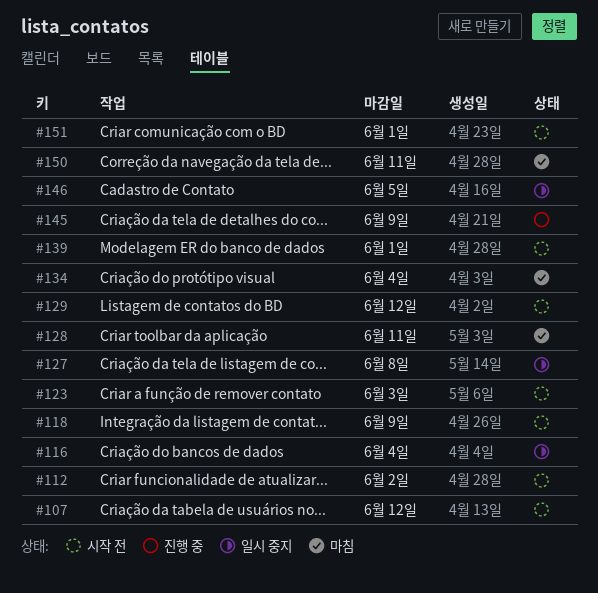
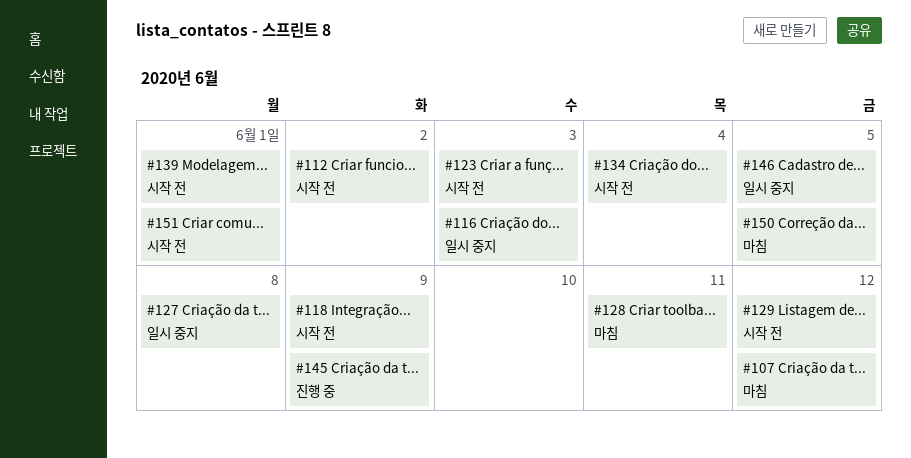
#107, status: 시작 전 -> 마침
#116, due: Jun 4 -> Jun 3
#134, status: 마침 -> 시작 전
#150, due: Jun 11 -> Jun 5

